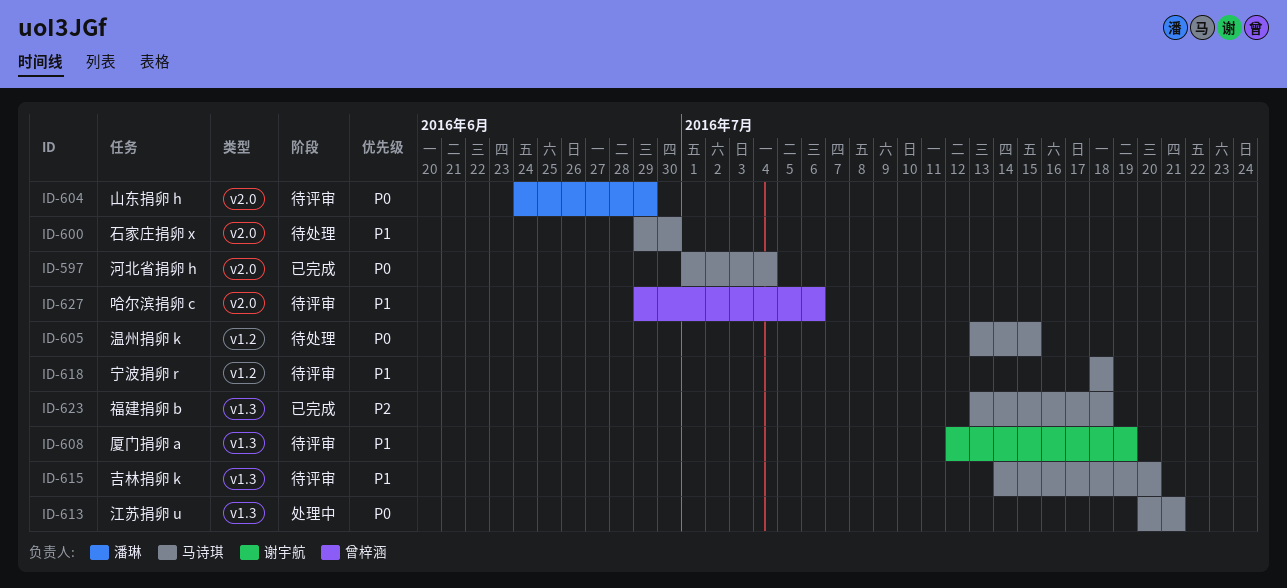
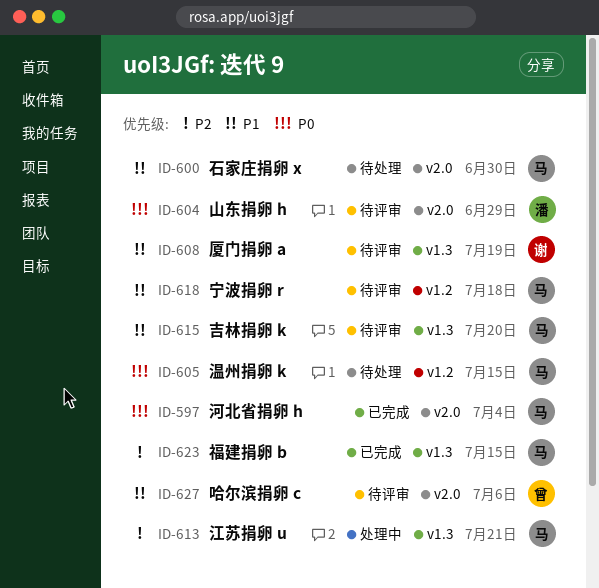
ID-613, priority: P0 -> P2
ID-623, due: Jul 18 -> Jul 15

